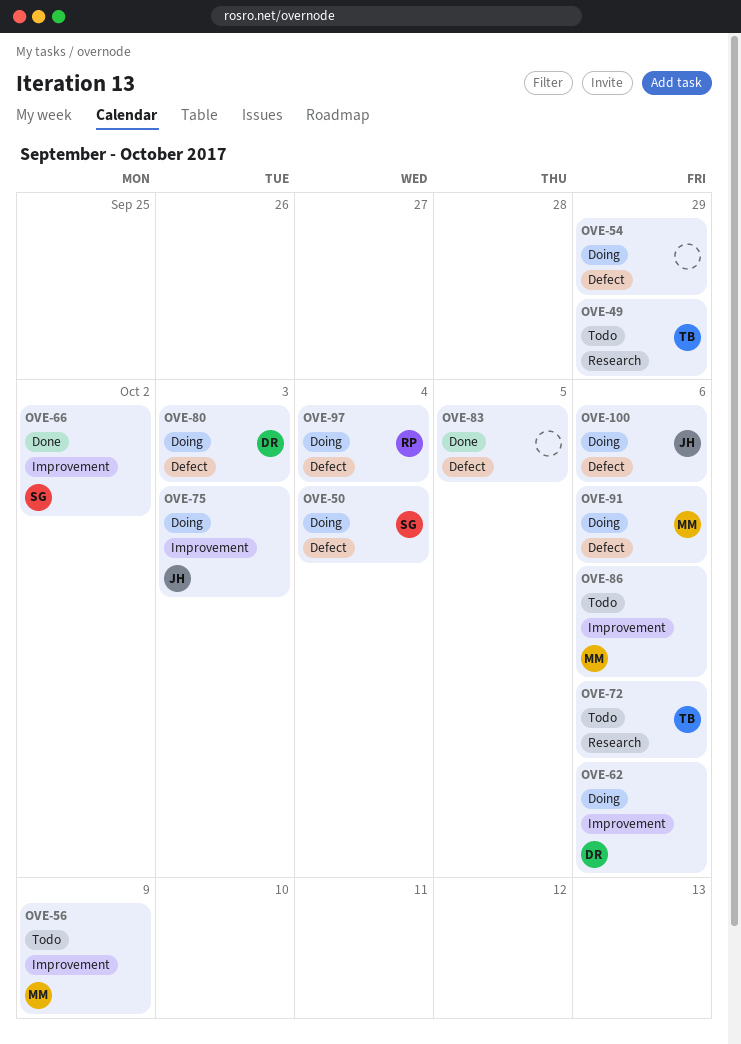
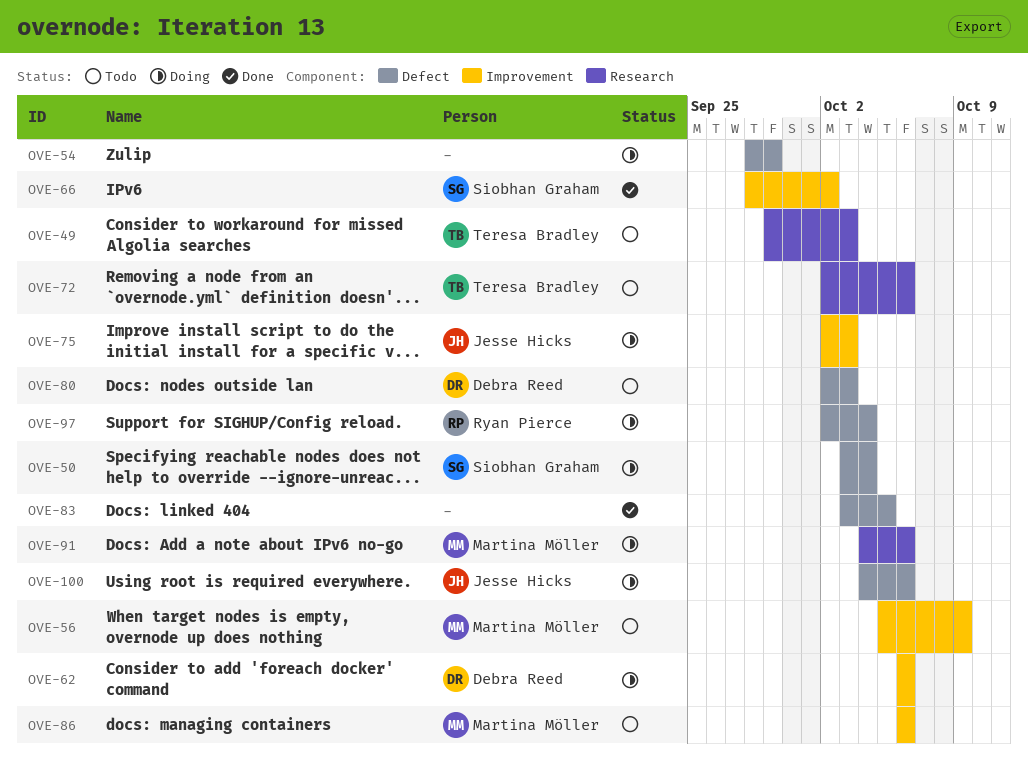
OVE-49, due: Sep 29 -> Oct 3
OVE-80, status: Doing -> Todo
OVE-91, label: Defect -> Research

